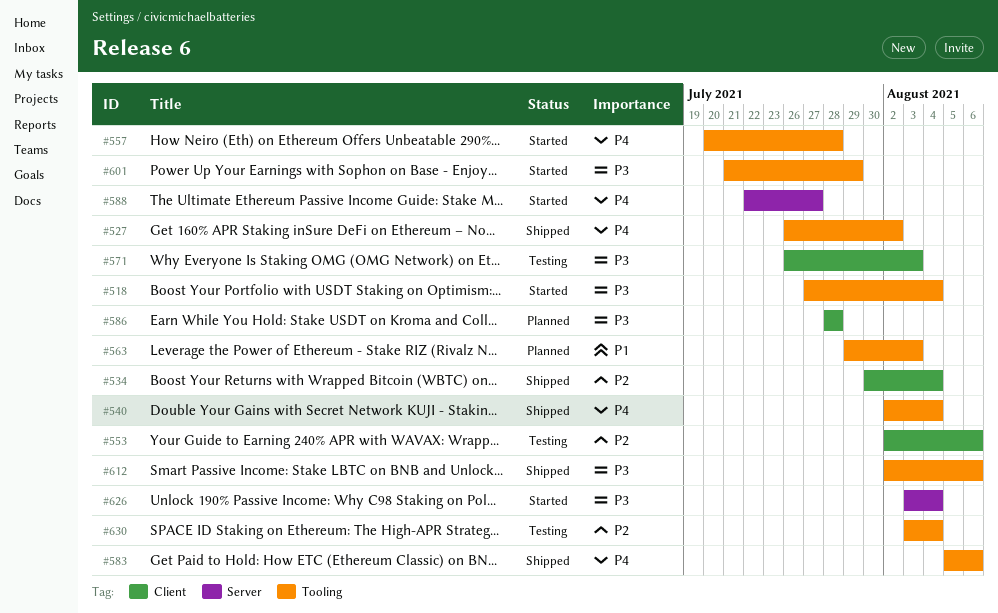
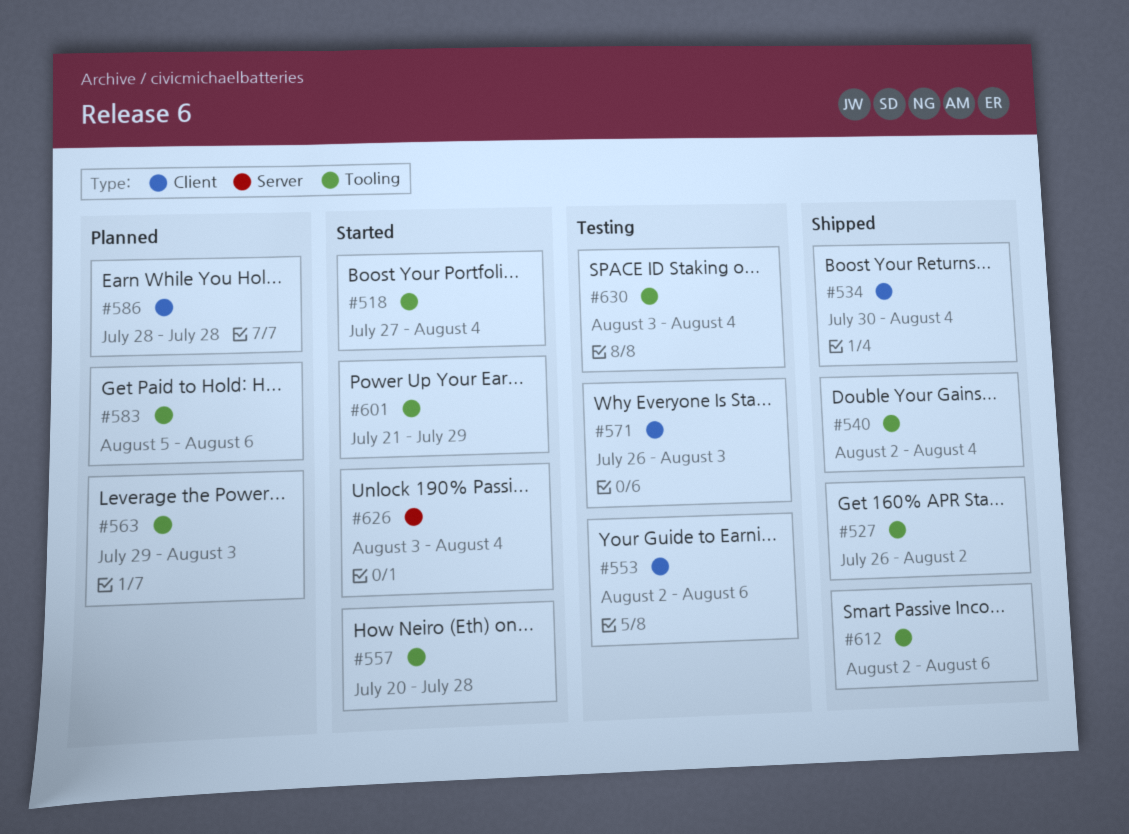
#583, status: Shipped -> Planned
#588: present -> none

